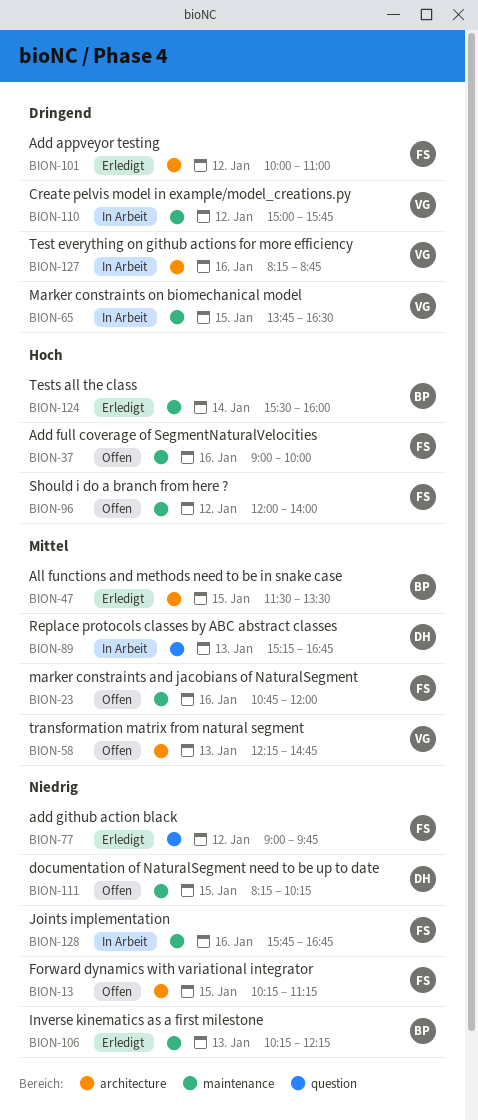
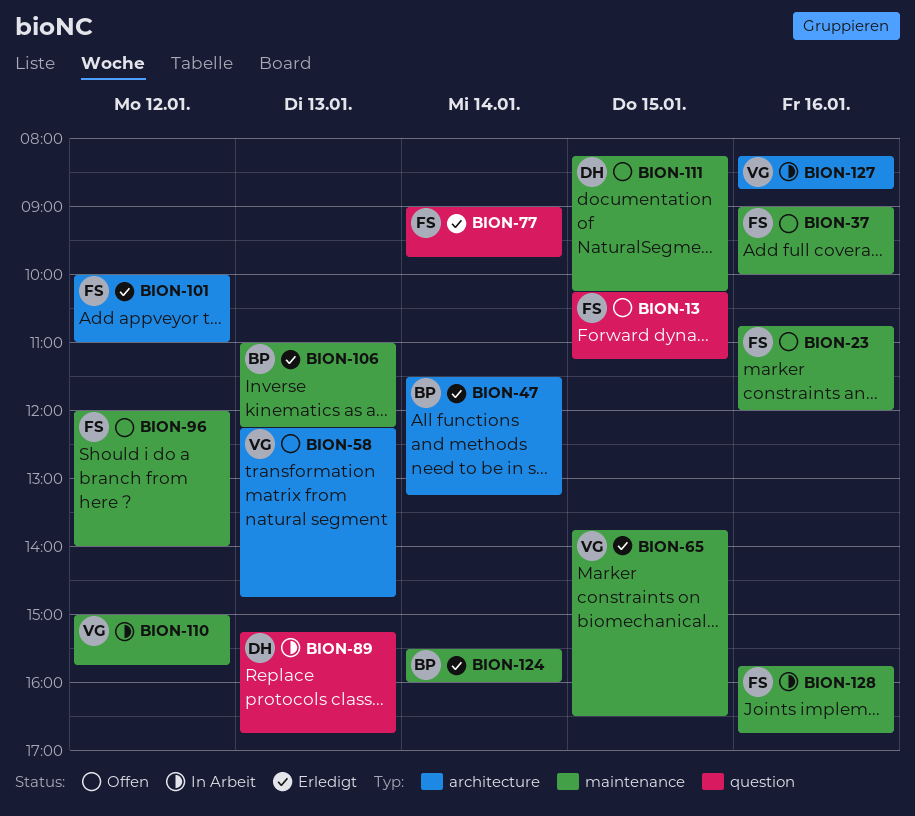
BION-13, label: architecture -> question
BION-47, day: Jan 15 -> Jan 14
BION-47, ends: 13:30 -> 13:15
BION-65, status: In Arbeit -> Erledigt
BION-77, day: Jan 12 -> Jan 14
BION-106, begins: 10:15 -> 11:00

